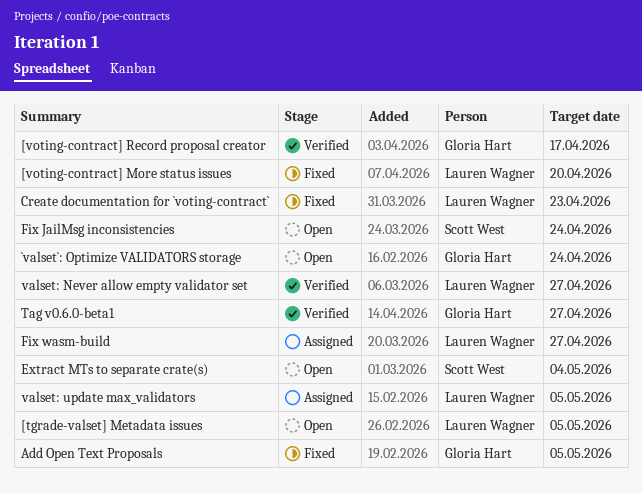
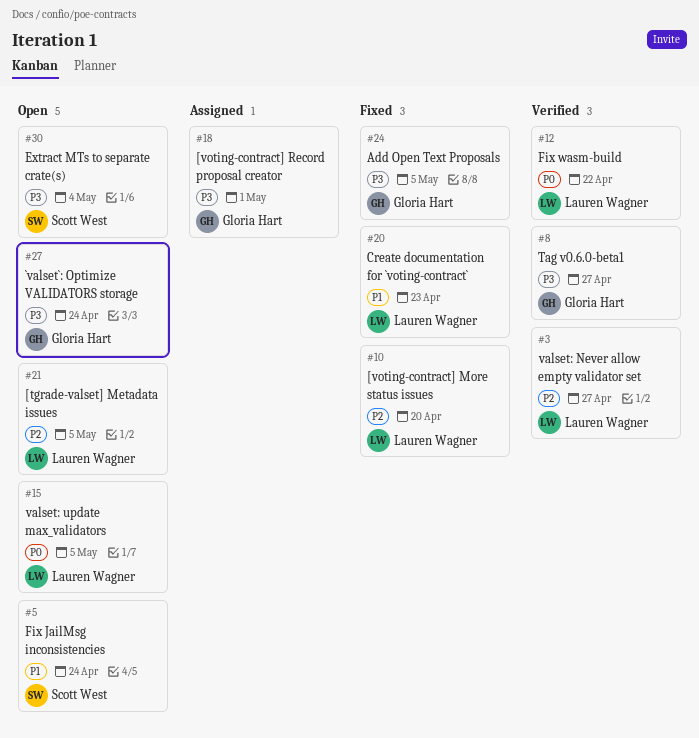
[voting-contract] Record proposal creator, status: Verified -> Assigned
[voting-contract] Record proposal creator, due: Apr 17 -> May 1
Fix wasm-build, status: Assigned -> Verified
Fix wasm-build, due: Apr 27 -> Apr 22
valset: update max_validators, status: Assigned -> Open

